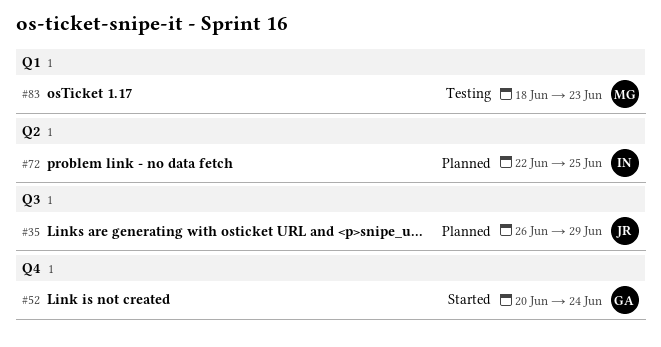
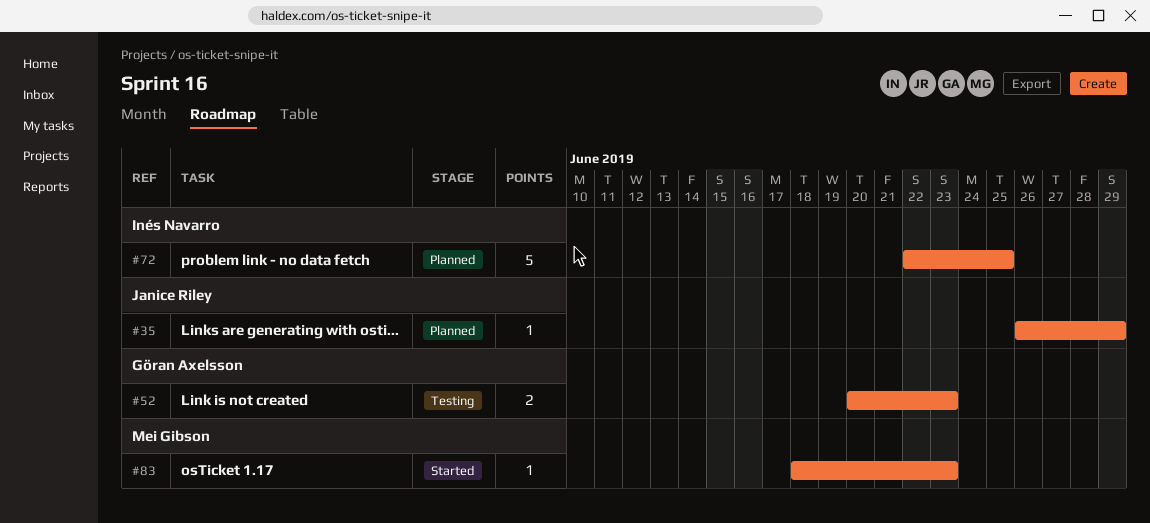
#52, status: Started -> Testing
#52, due: Jun 24 -> Jun 23
#83, status: Testing -> Started

